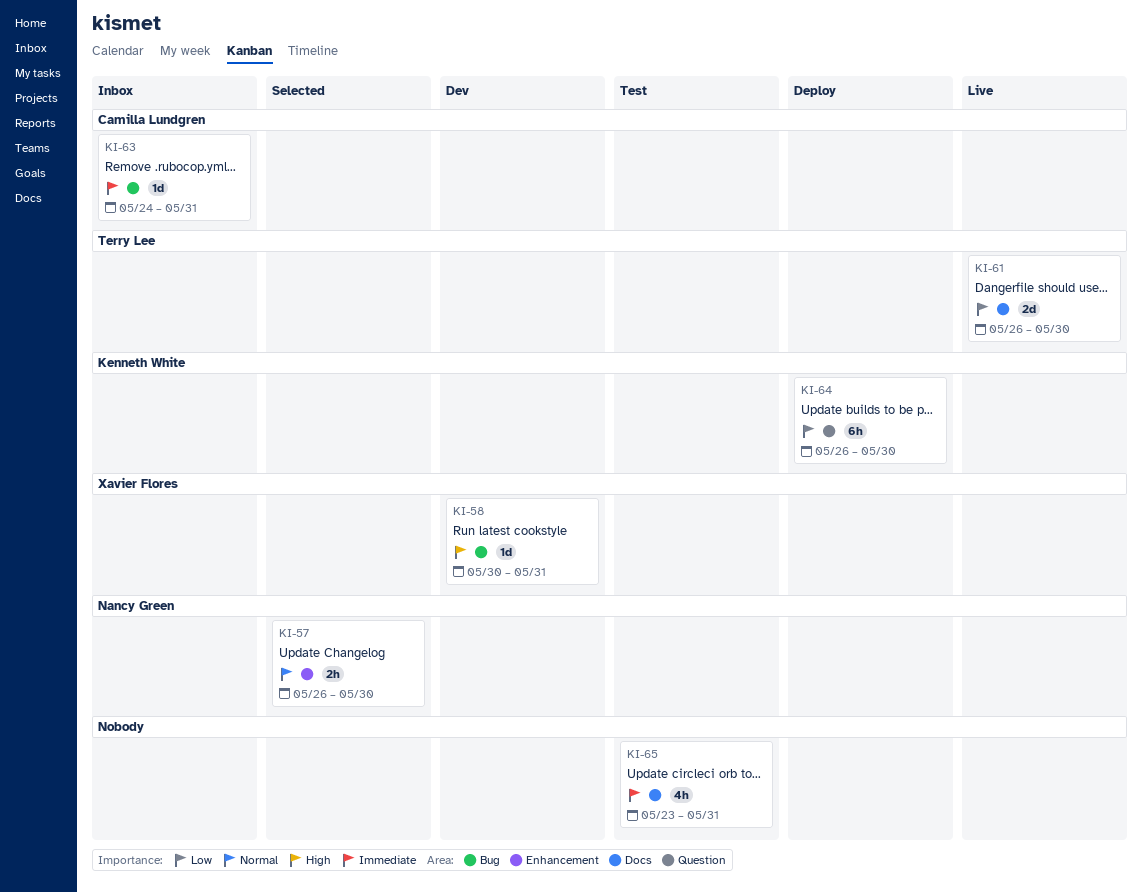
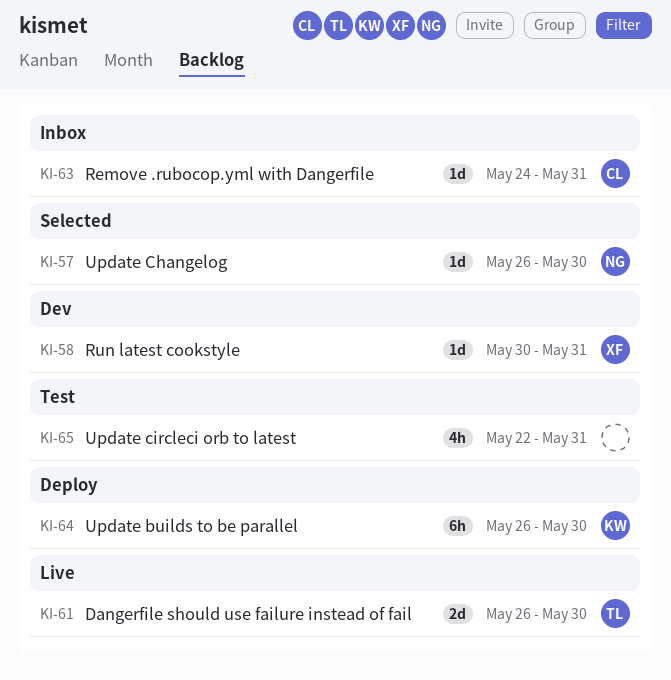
KI-57, estimate: 2h -> 1d
KI-65, start: May 23 -> May 22

